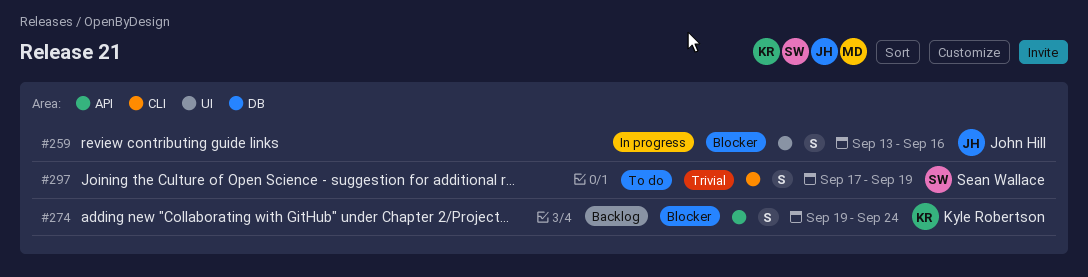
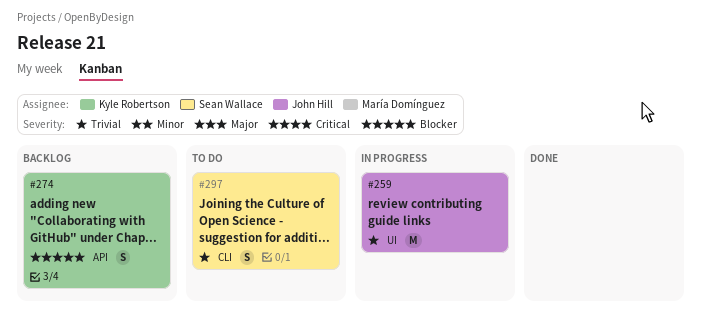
#259, priority: Blocker -> Trivial
#259, estimate: S -> M

